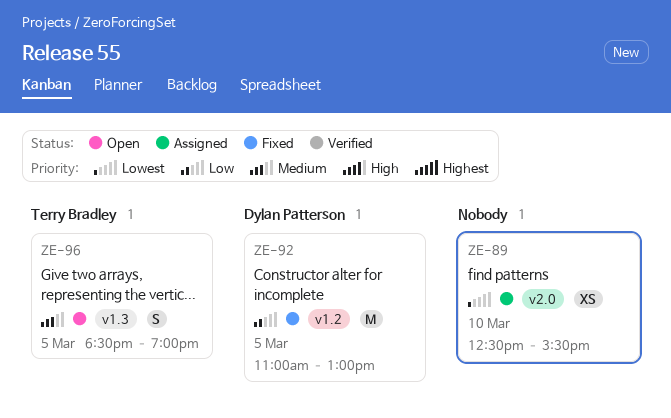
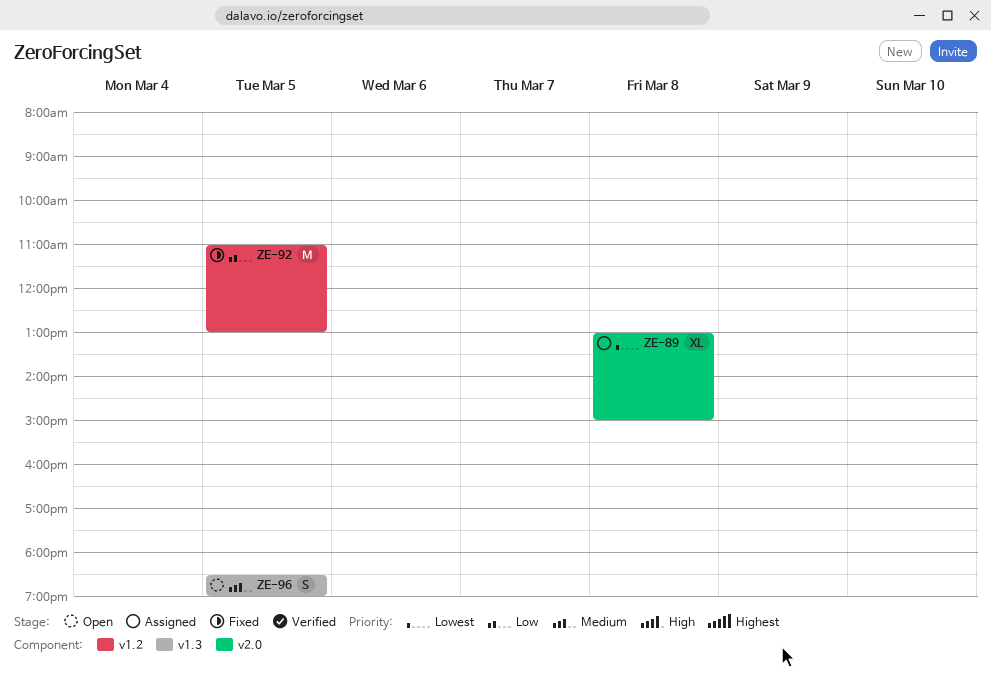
ZE-89, estimate: XS -> XL
ZE-89, day: Mar 10 -> Mar 8
ZE-89, begins: 12:30 -> 13:00
ZE-89, ends: 15:30 -> 15:00

